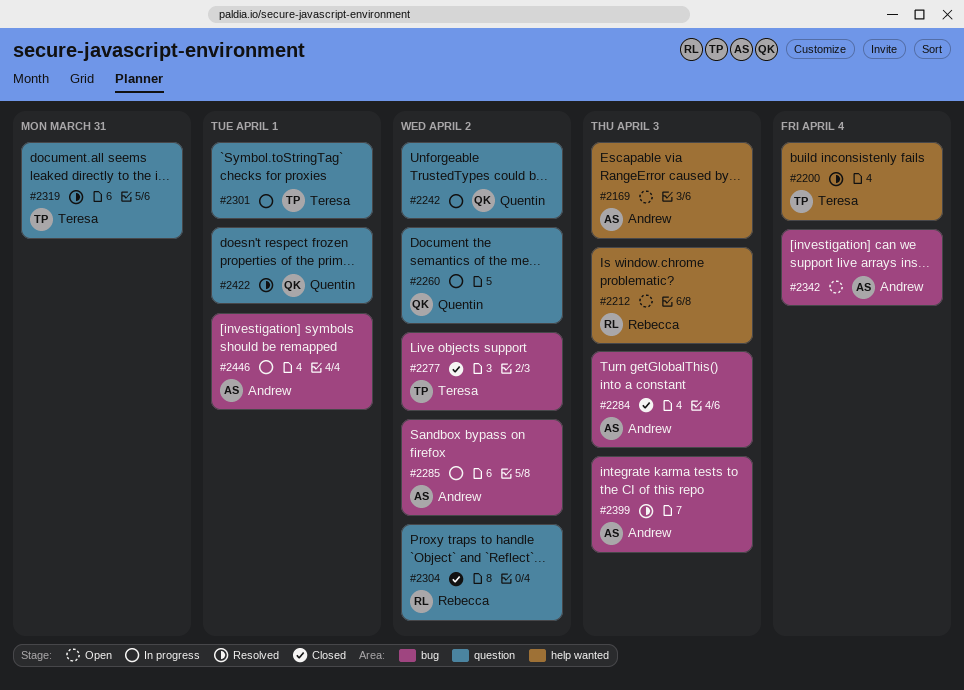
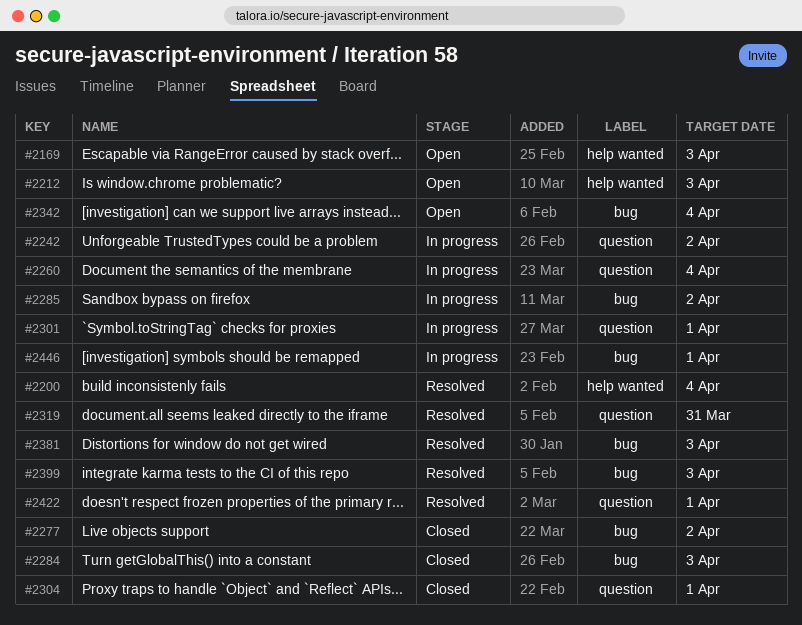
#2260, due: Apr 2 -> Apr 4
#2304, due: Apr 2 -> Apr 1
#2381: none -> present

